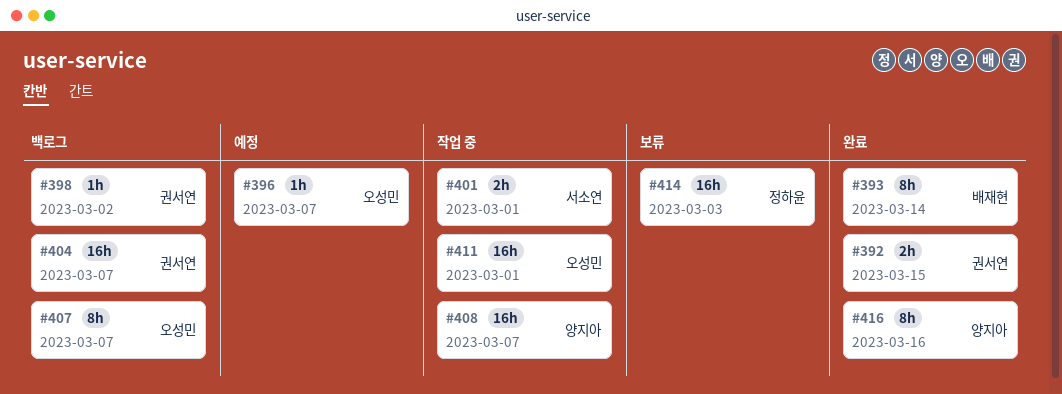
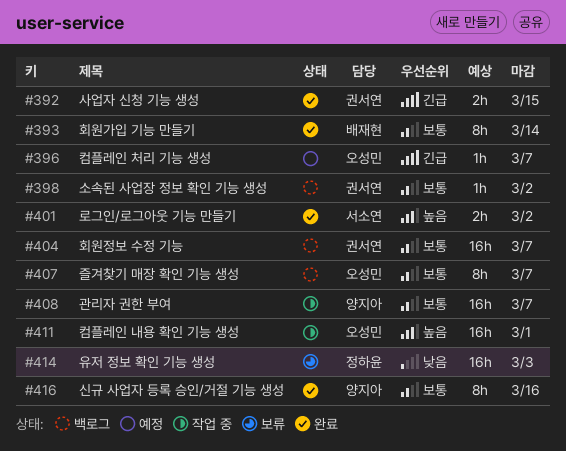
#401, status: 작업 중 -> 완료
#401, due: Mar 1 -> Mar 2

